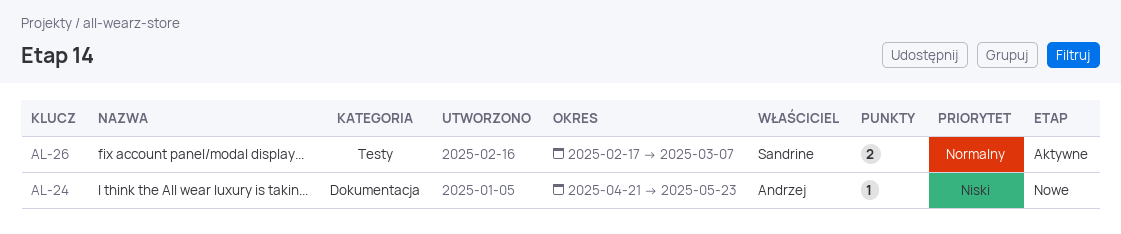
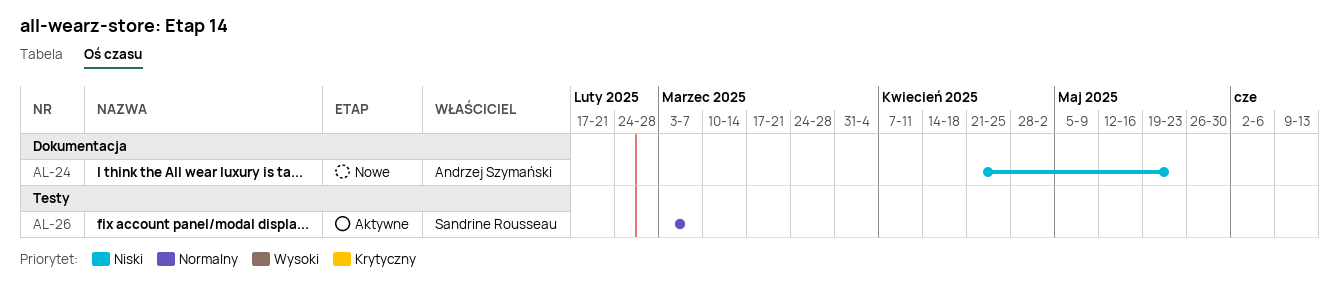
AL-26, start: Feb 17 -> Mar 3

